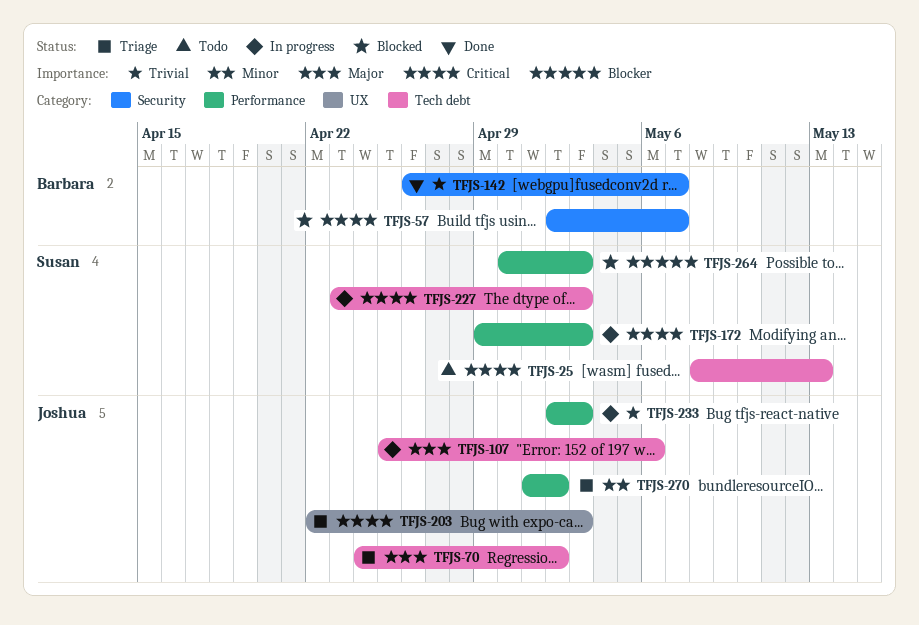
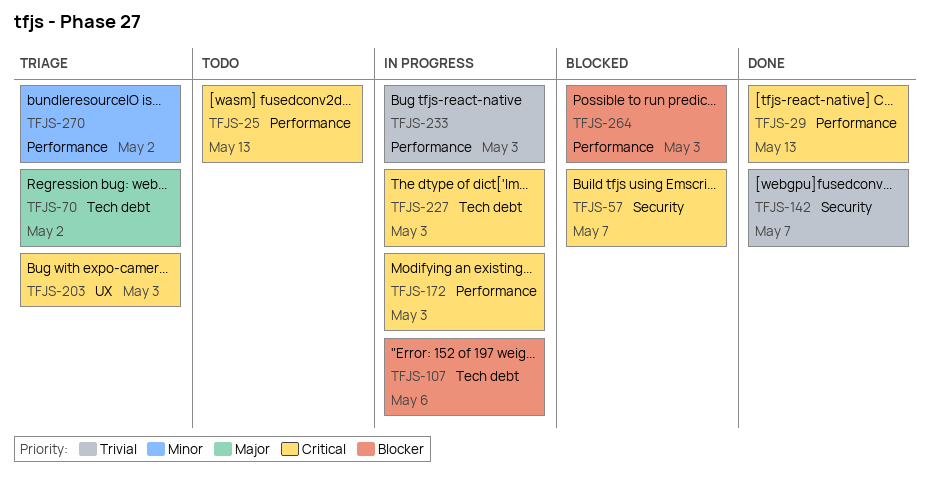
TFJS-25, label: Tech debt -> Performance
TFJS-29: none -> present
TFJS-107, priority: Major -> Blocker

